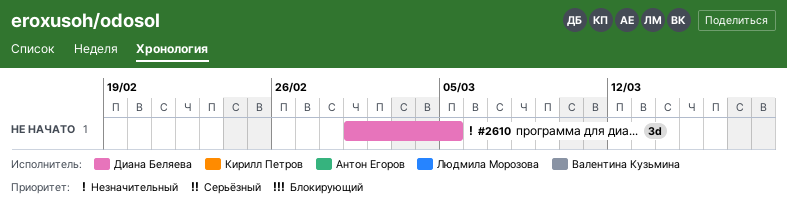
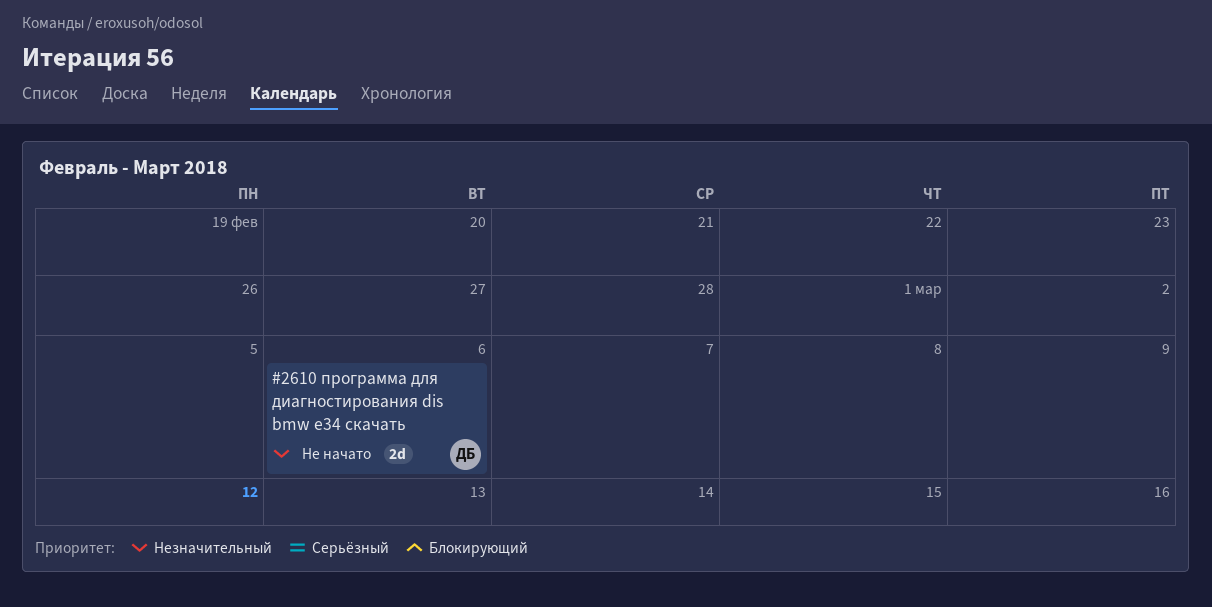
#2610, estimate: 3d -> 2d
#2610, due: Mar 5 -> Mar 6

